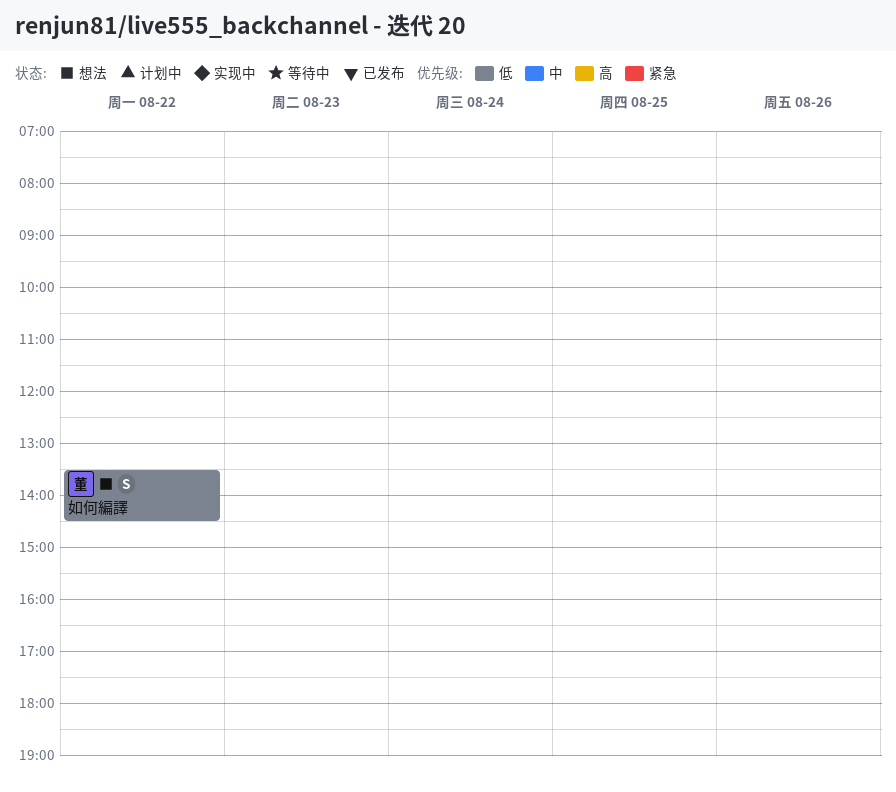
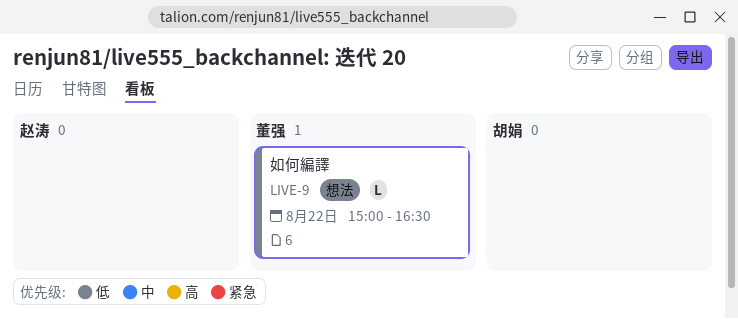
如何編譯, estimate: S -> L
如何編譯, begins: 13:30 -> 15:00
如何編譯, ends: 14:30 -> 16:30

